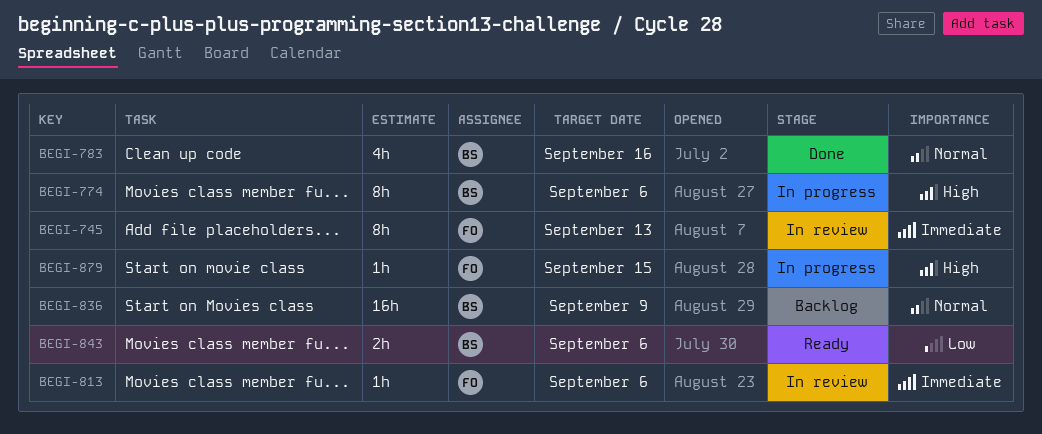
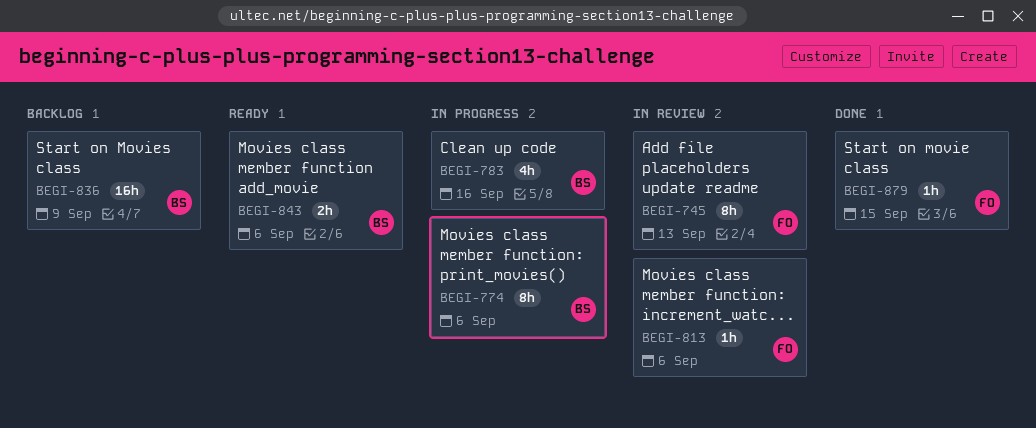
BEGI-783, status: Done -> In progress
BEGI-879, status: In progress -> Done

